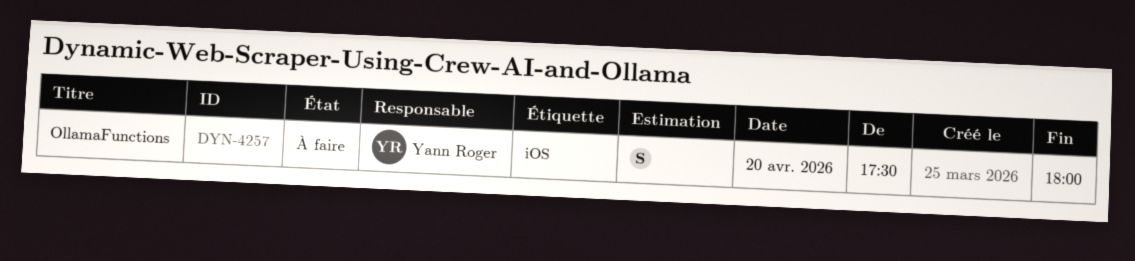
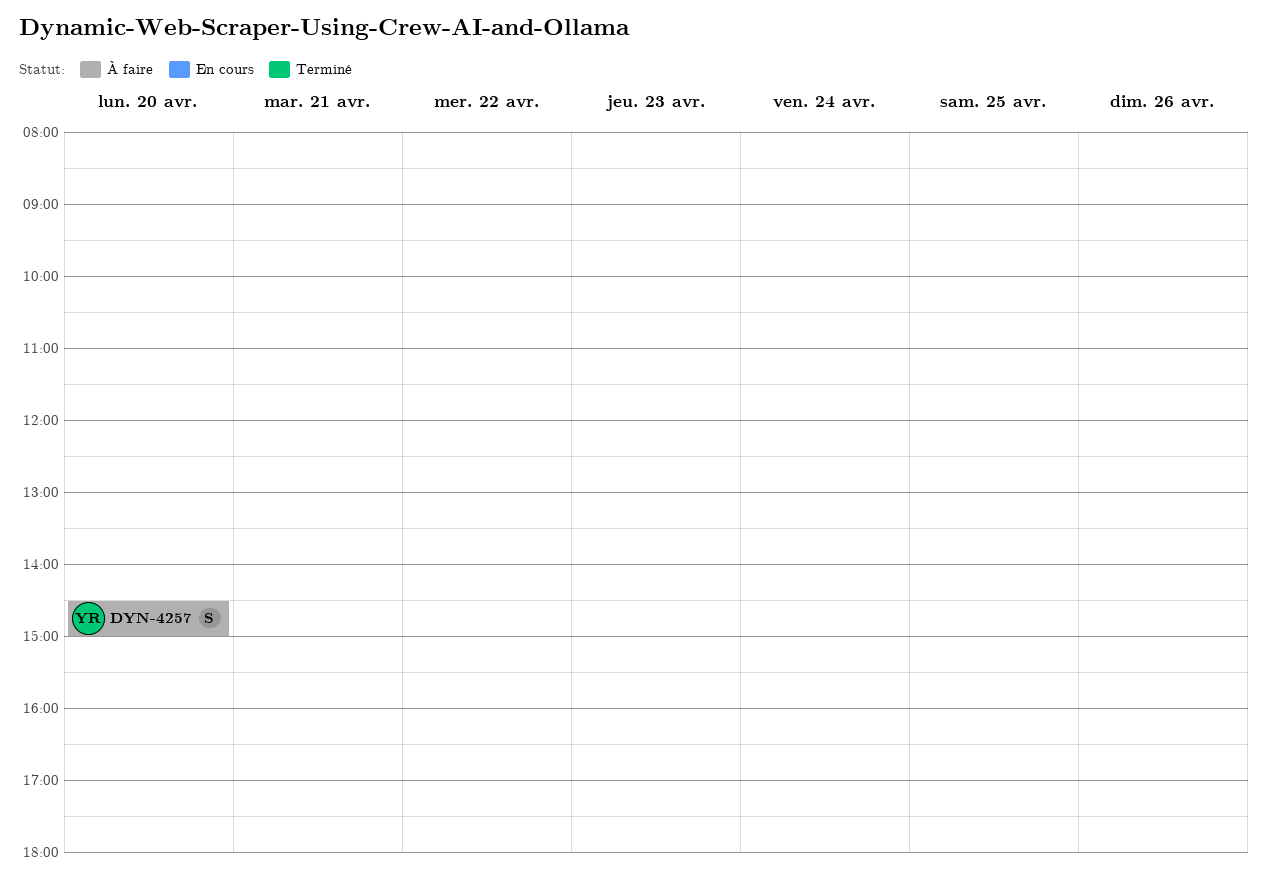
DYN-4257, begins: 17:30 -> 14:30
DYN-4257, ends: 18:00 -> 15:00

